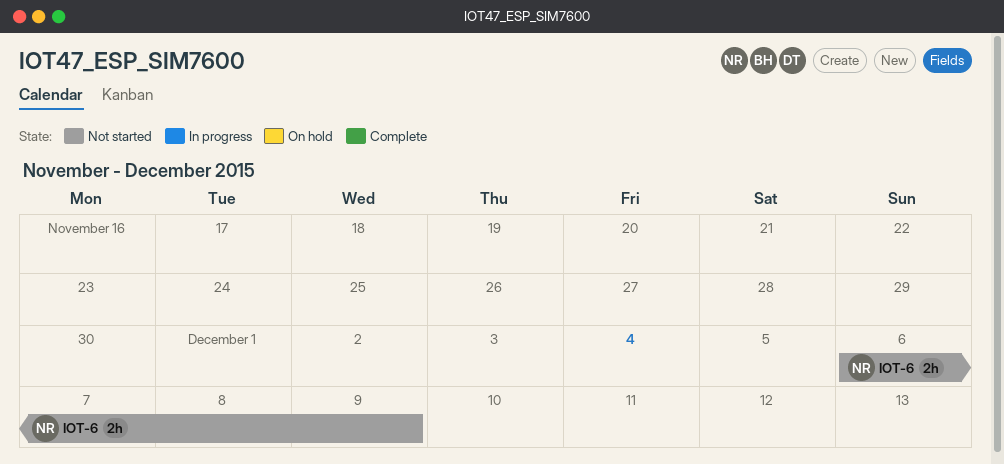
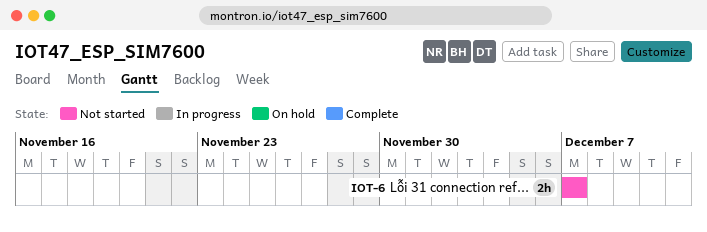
IOT-6, start: Dec 6 -> Dec 7
IOT-6, due: Dec 9 -> Dec 7

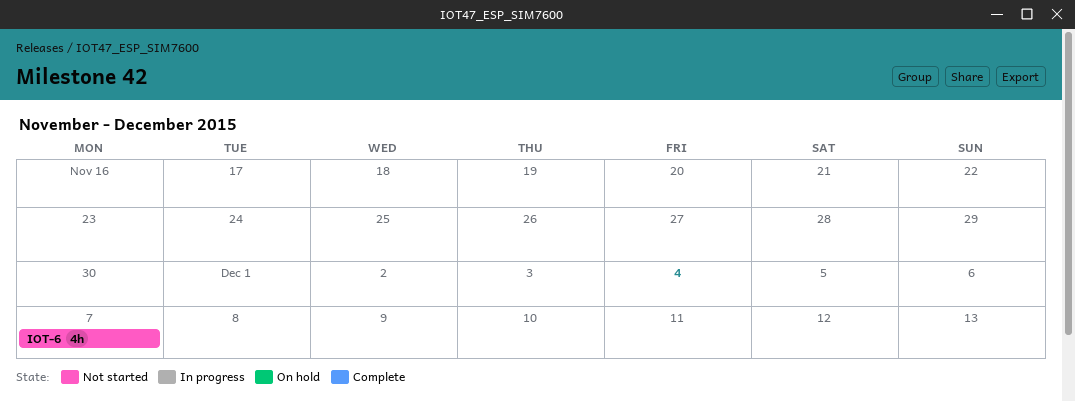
IOT-6, estimate: 2h -> 4h

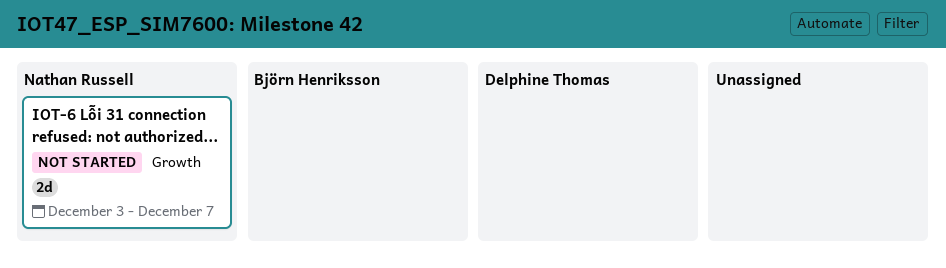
IOT-6, estimate: 4h -> 2d
IOT-6, start: Dec 7 -> Dec 3

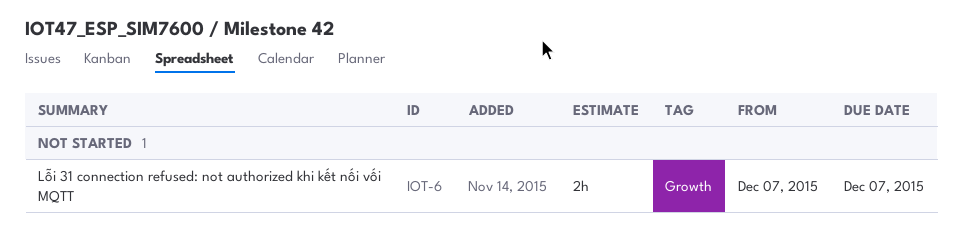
IOT-6, estimate: 2d -> 2h
IOT-6, start: Dec 3 -> Dec 7

